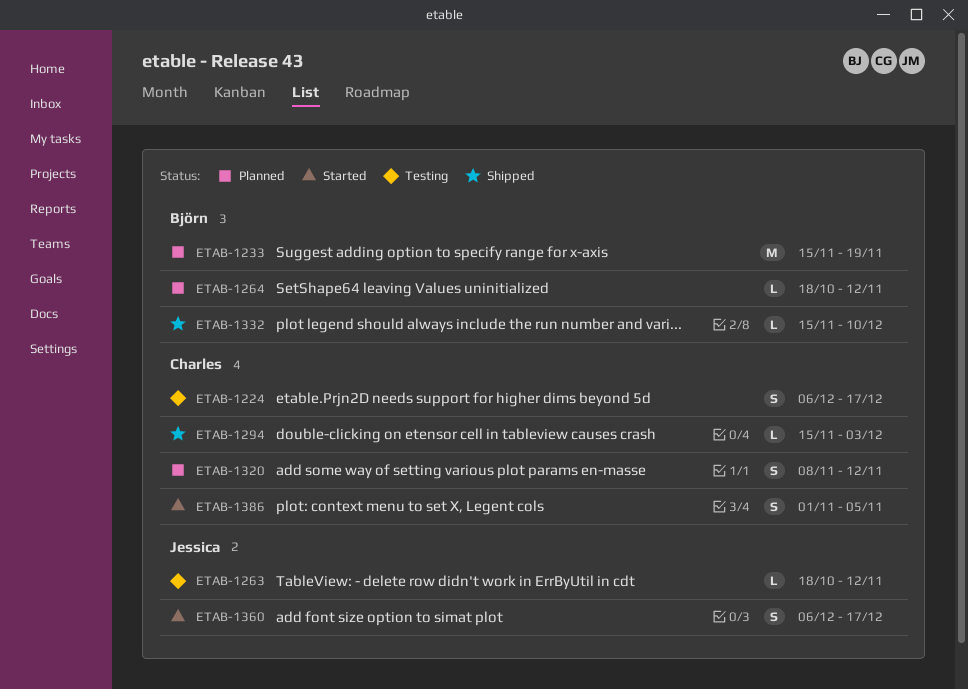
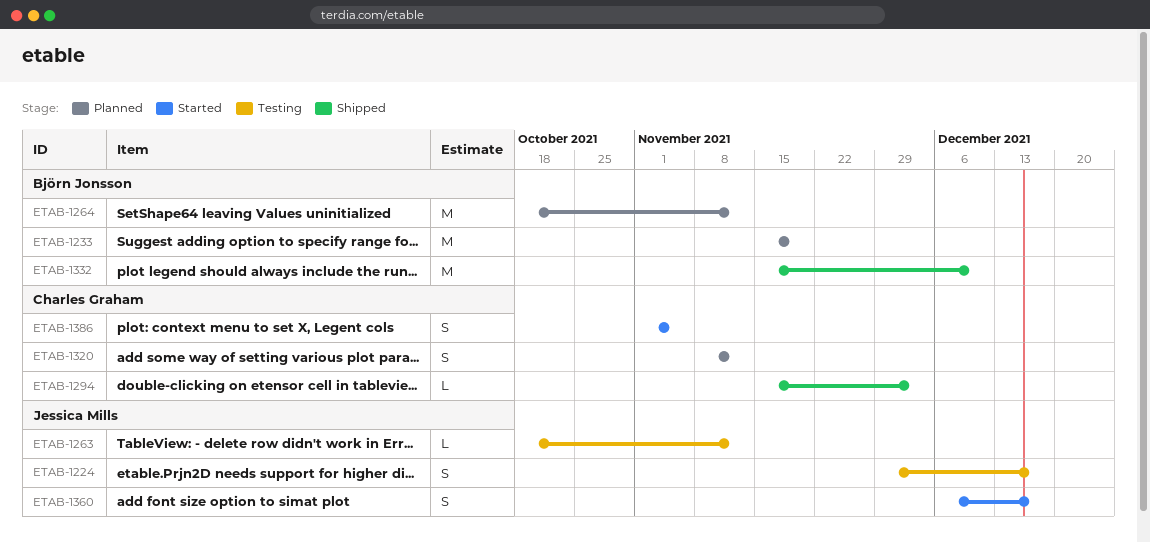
ETAB-1224, owner: Charles Graham -> Jessica Mills
ETAB-1224, start: Dec 6 -> Nov 29
ETAB-1264, estimate: L -> M
ETAB-1332, estimate: L -> M

